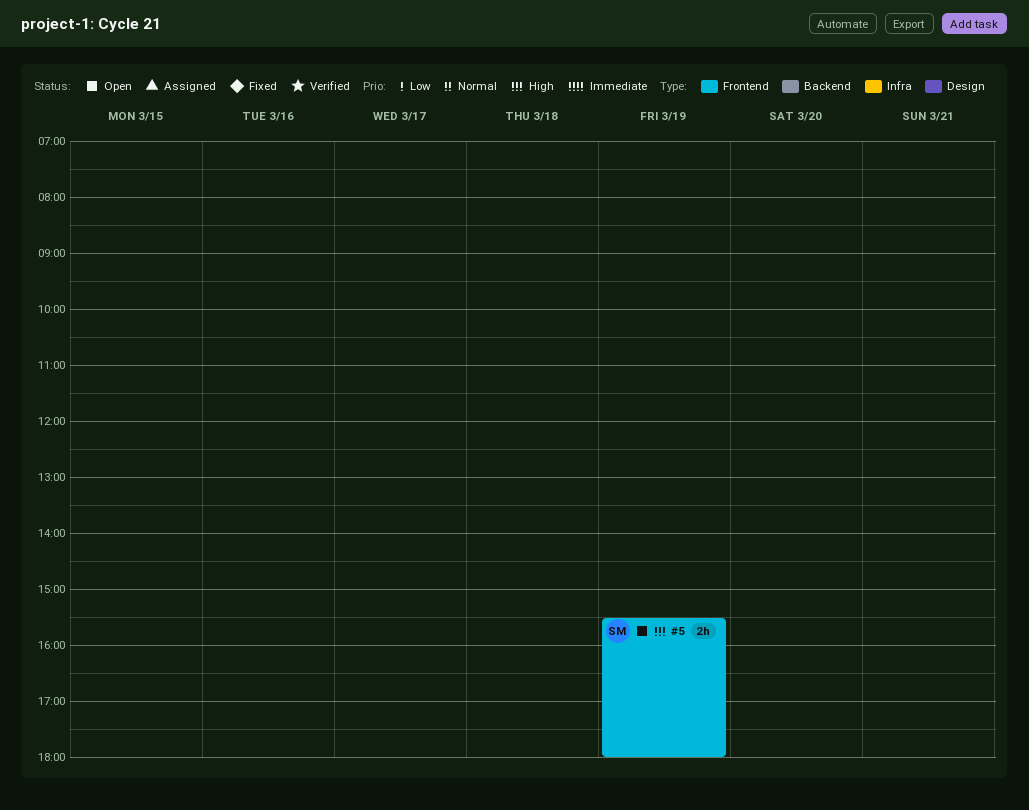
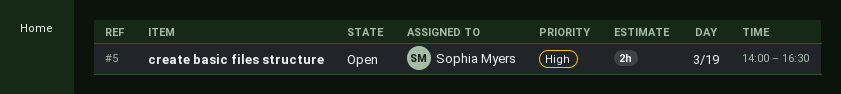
#5, begins: 15:30 -> 14:00
#5, ends: 18:00 -> 16:30

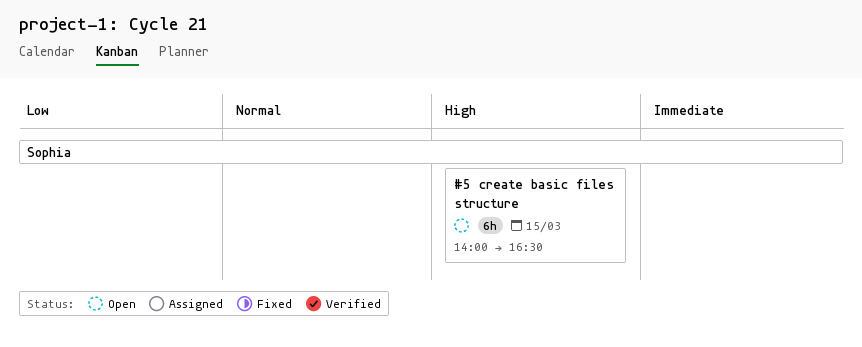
#5, estimate: 2h -> 6h
#5, day: Mar 19 -> Mar 15

